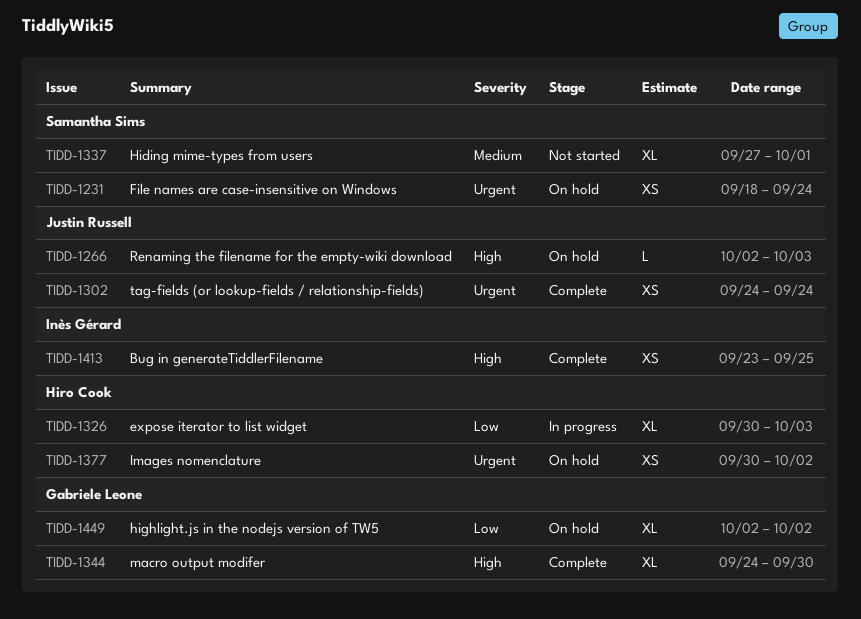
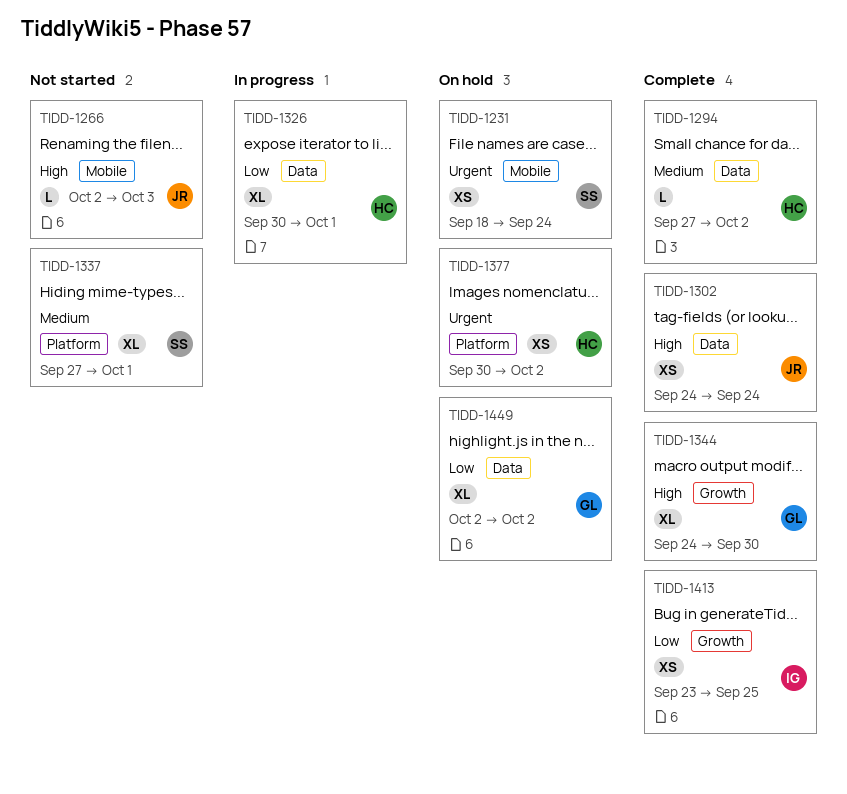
TIDD-1266, status: On hold -> Not started
TIDD-1294: none -> present
TIDD-1302, priority: Urgent -> High
TIDD-1326, due: Oct 3 -> Oct 1
TIDD-1413, priority: High -> Low

